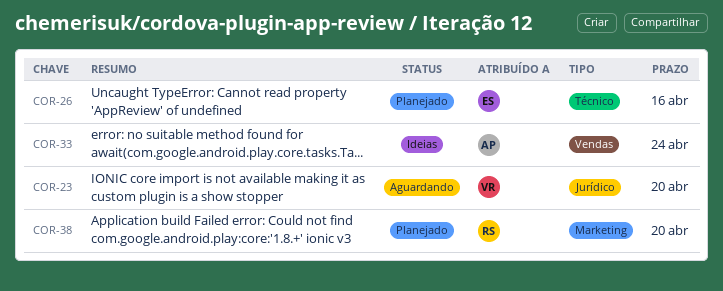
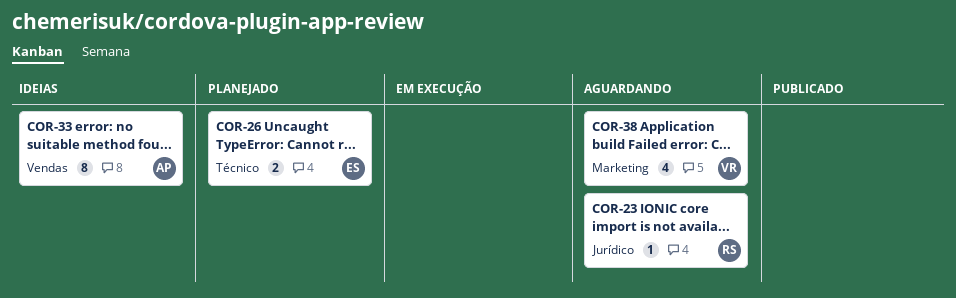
COR-23, owner: VR -> RS
COR-38, status: Planejado -> Aguardando
COR-38, owner: RS -> VR

